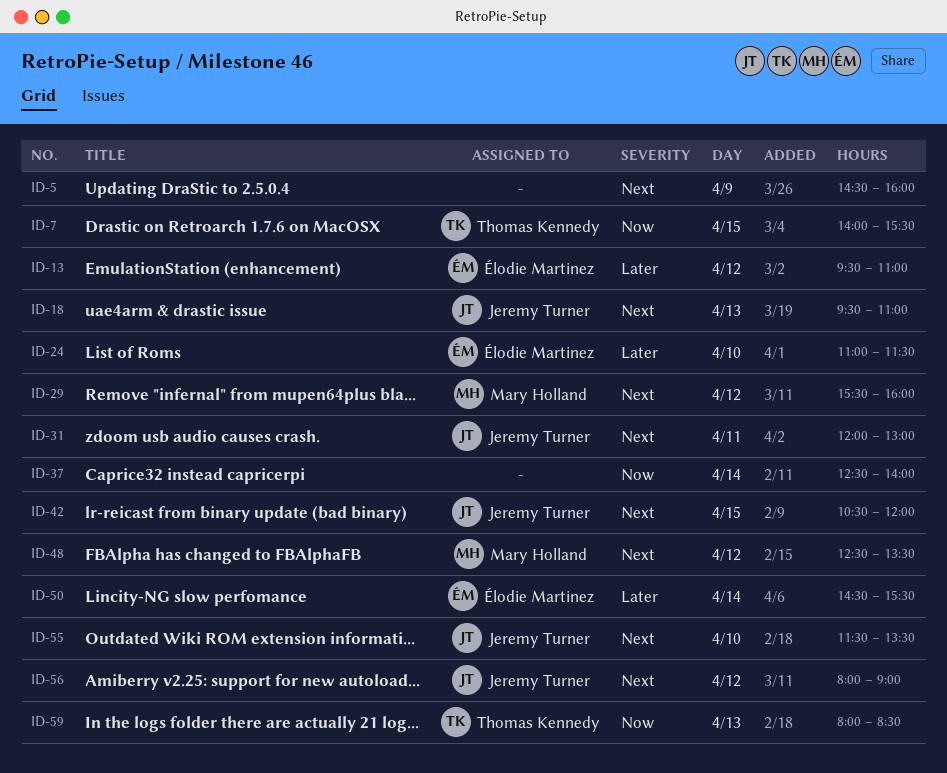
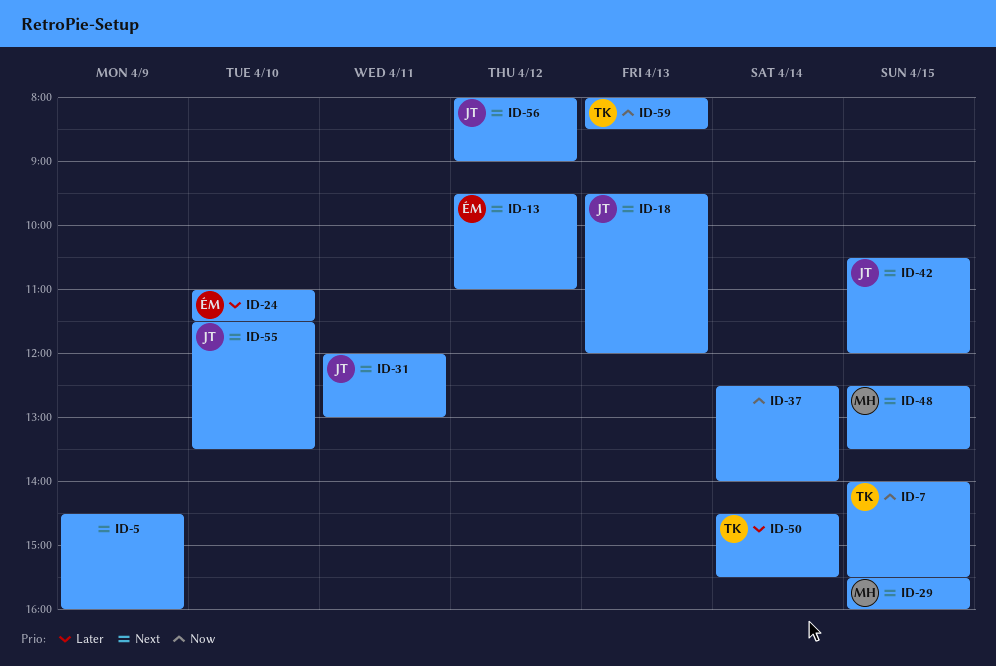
ID-13, priority: Later -> Next
ID-18, ends: 11:00 -> 12:00
ID-29, day: Apr 12 -> Apr 15
ID-48, day: Apr 12 -> Apr 15
ID-50, owner: Élodie Martinez -> Thomas Kennedy

